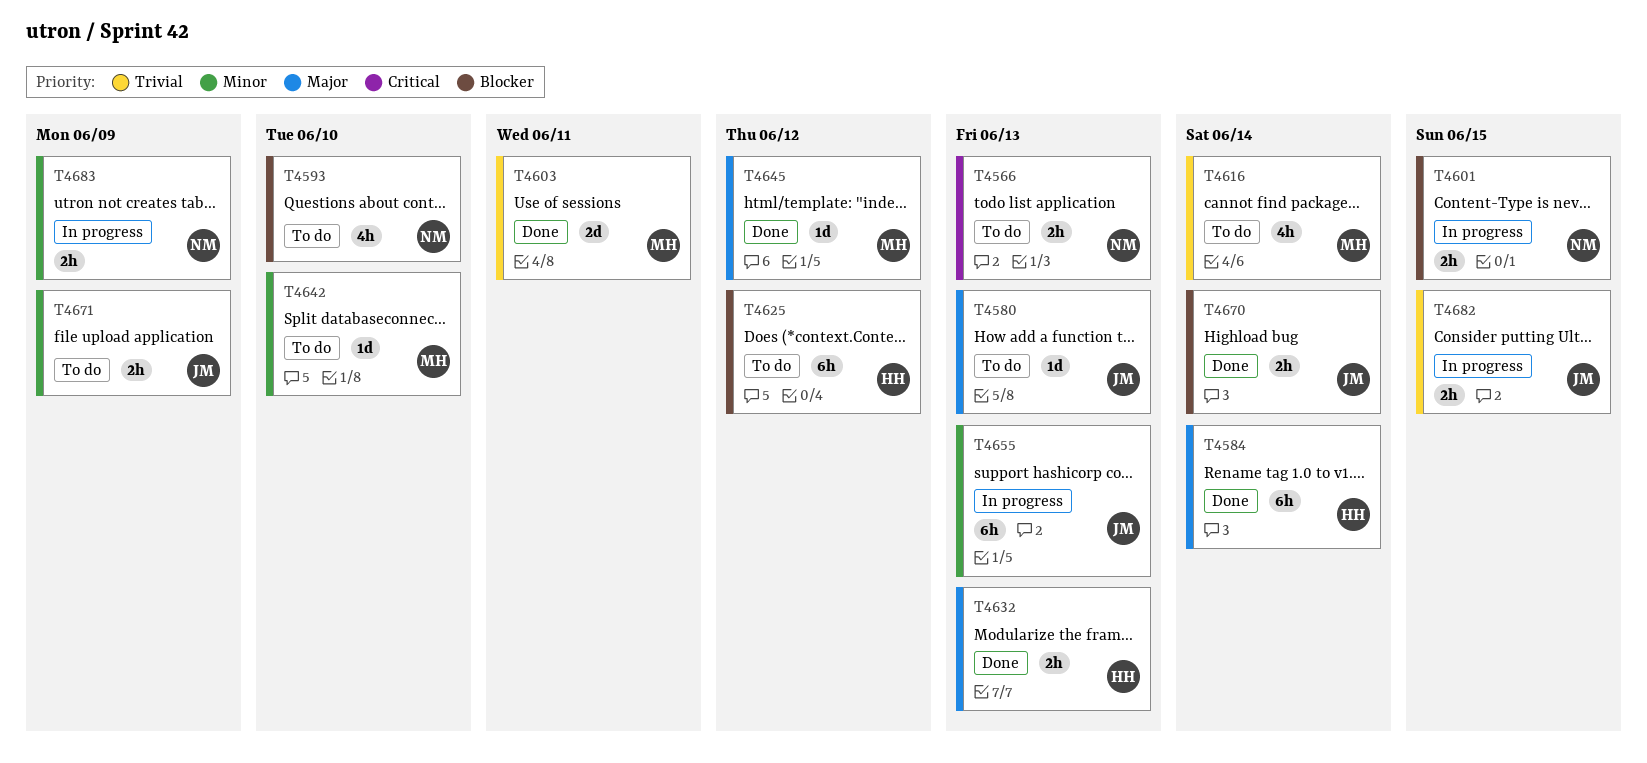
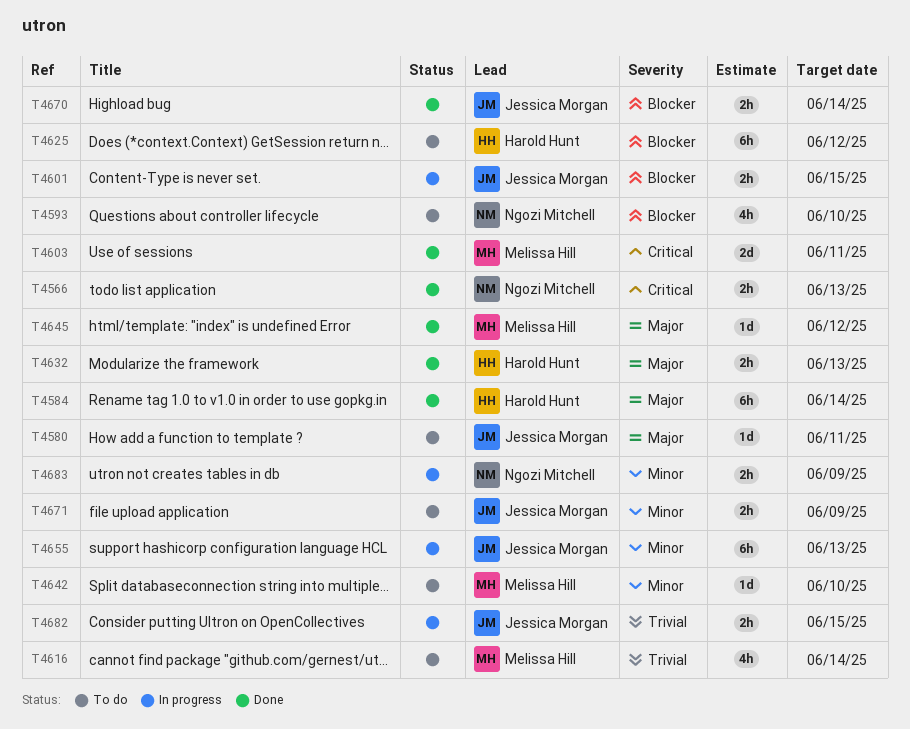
T4566, status: To do -> Done
T4580, due: Jun 13 -> Jun 11
T4601, owner: Ngozi Mitchell -> Jessica Morgan
T4603, priority: Trivial -> Critical

